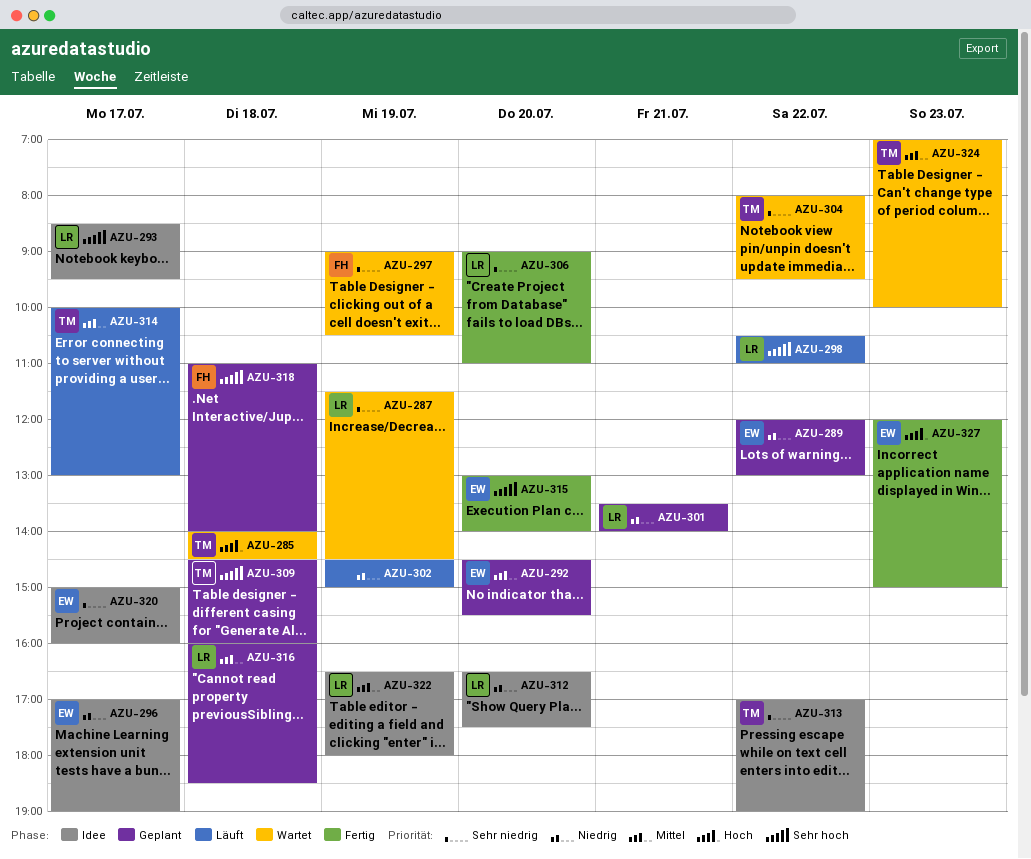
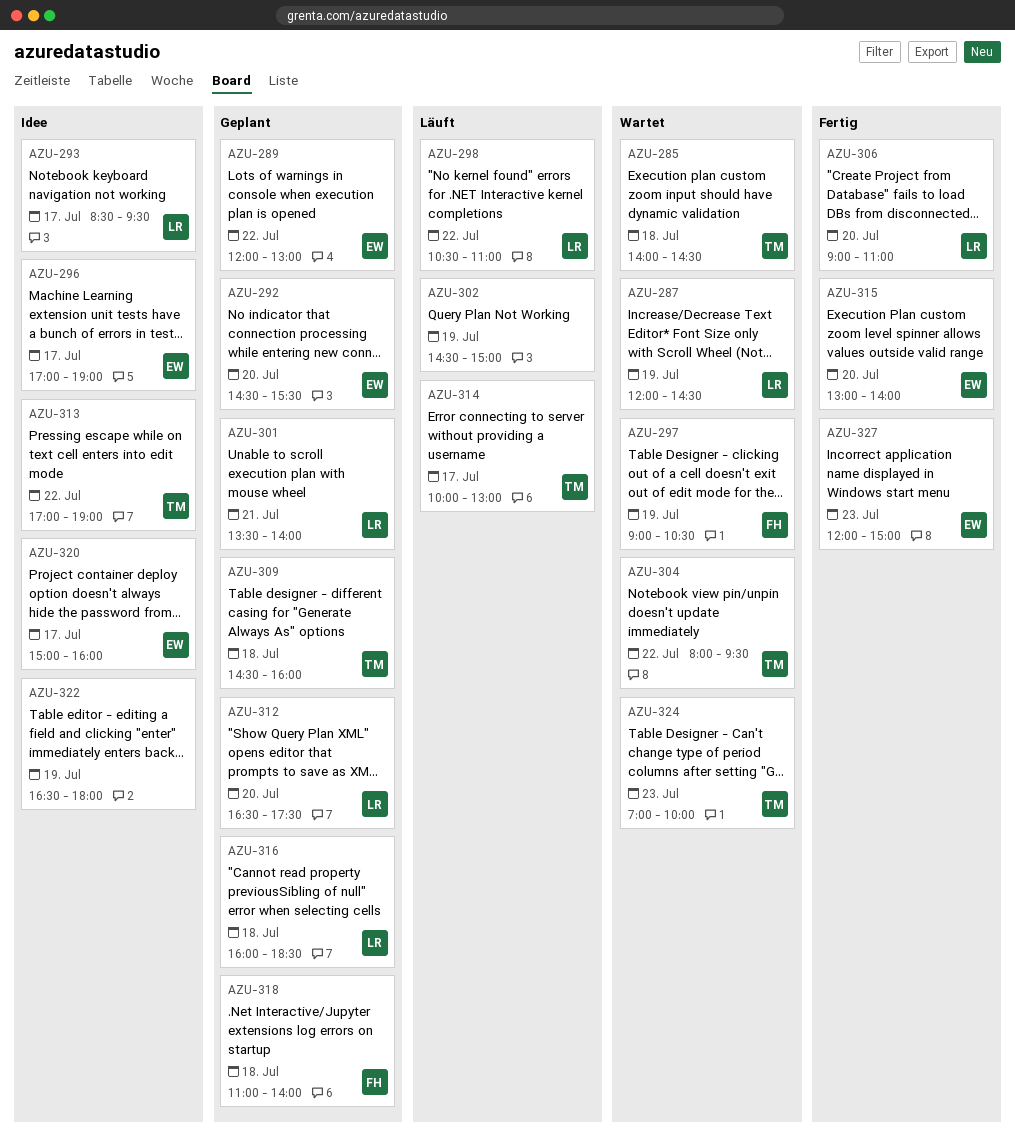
AZU-287, begins: 11:30 -> 12:00
AZU-312, status: Idee -> Geplant
AZU-322, owner: LR -> none

